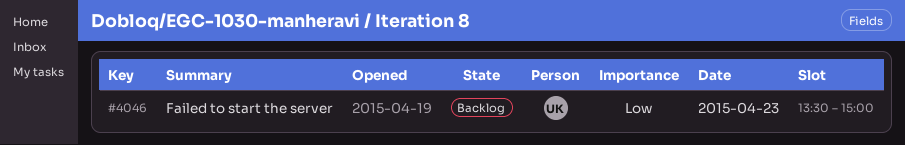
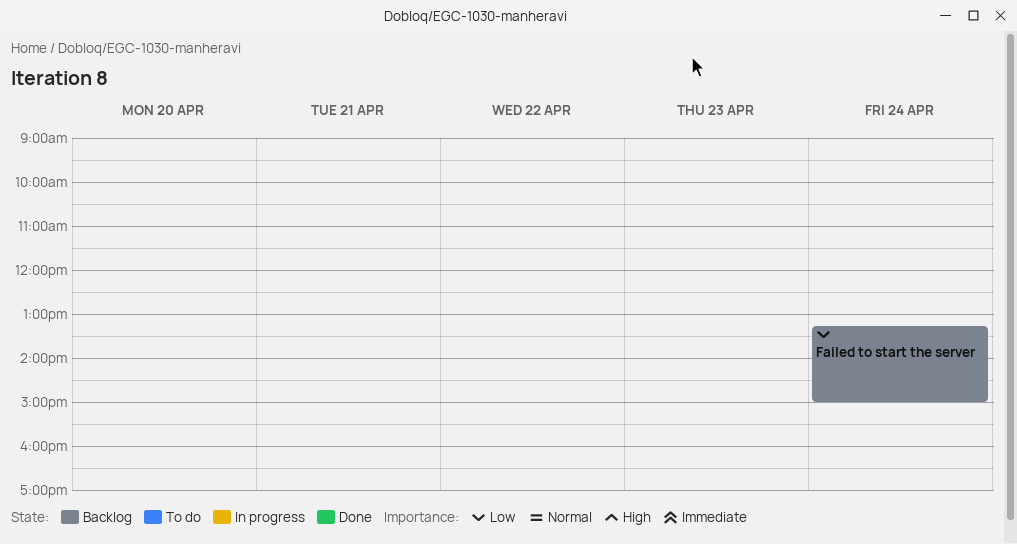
Failed to start the server, day: Apr 23 -> Apr 24
Failed to start the server, begins: 13:30 -> 13:15

